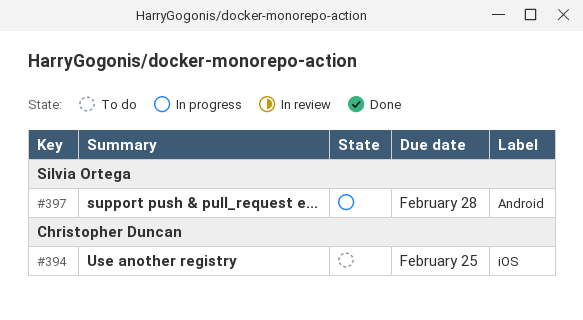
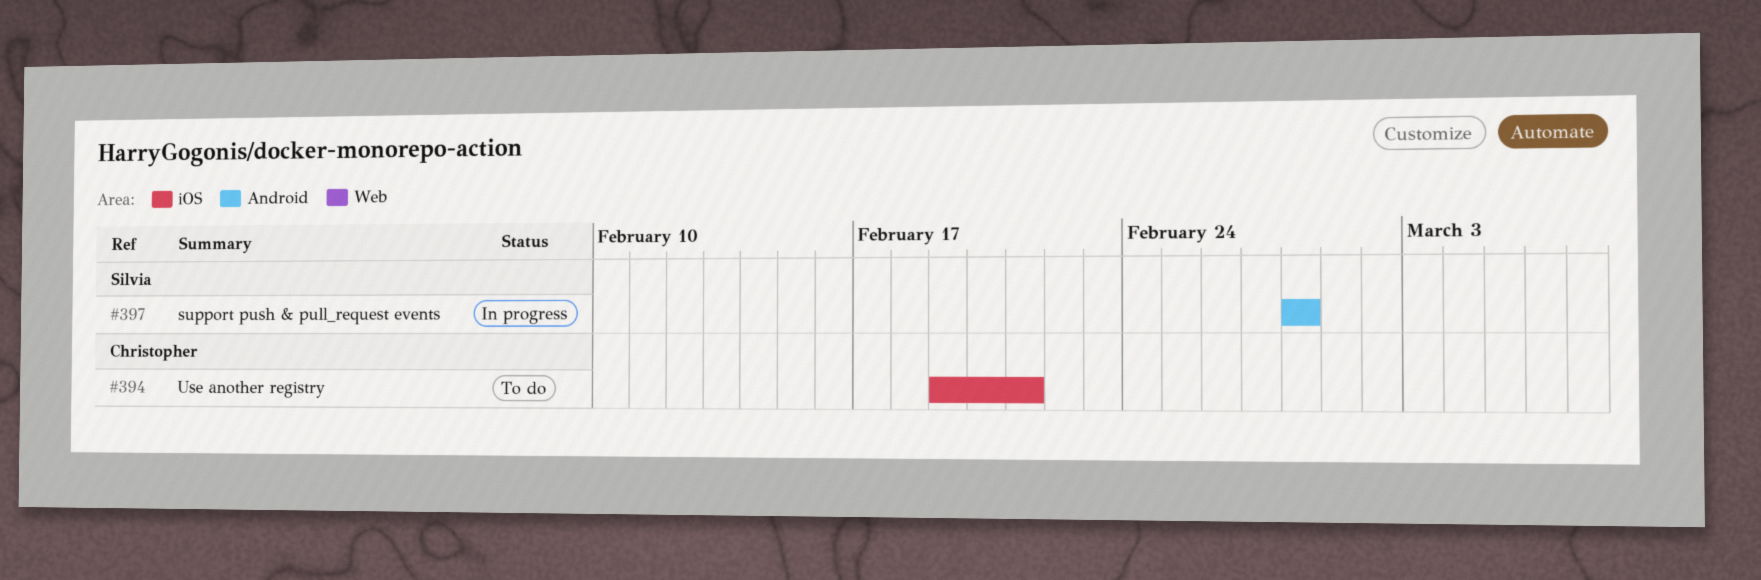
#394, due: Feb 25 -> Feb 21

